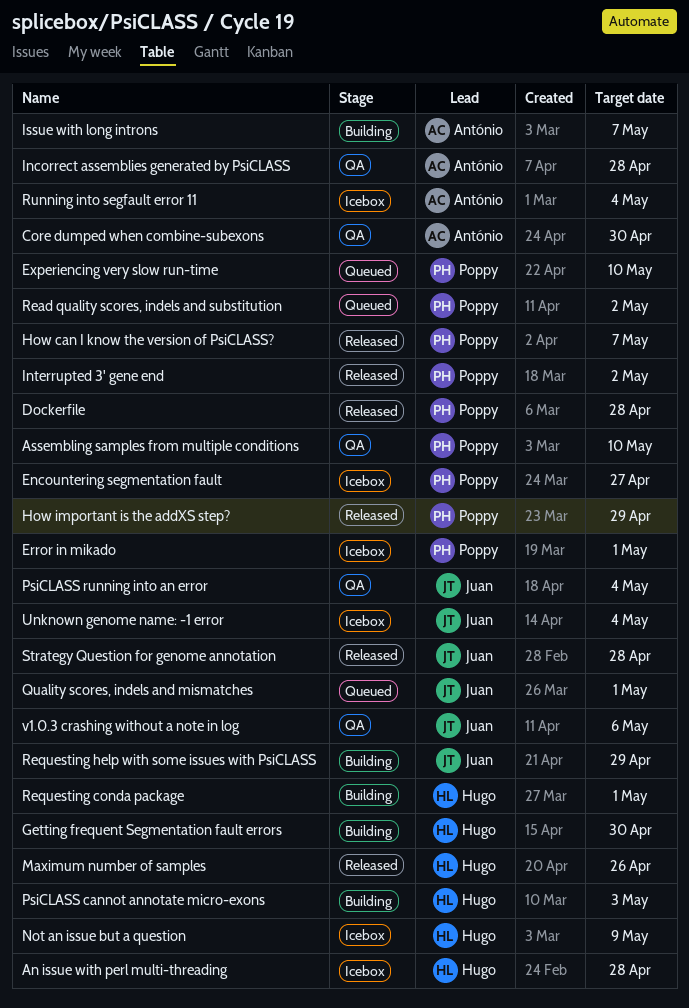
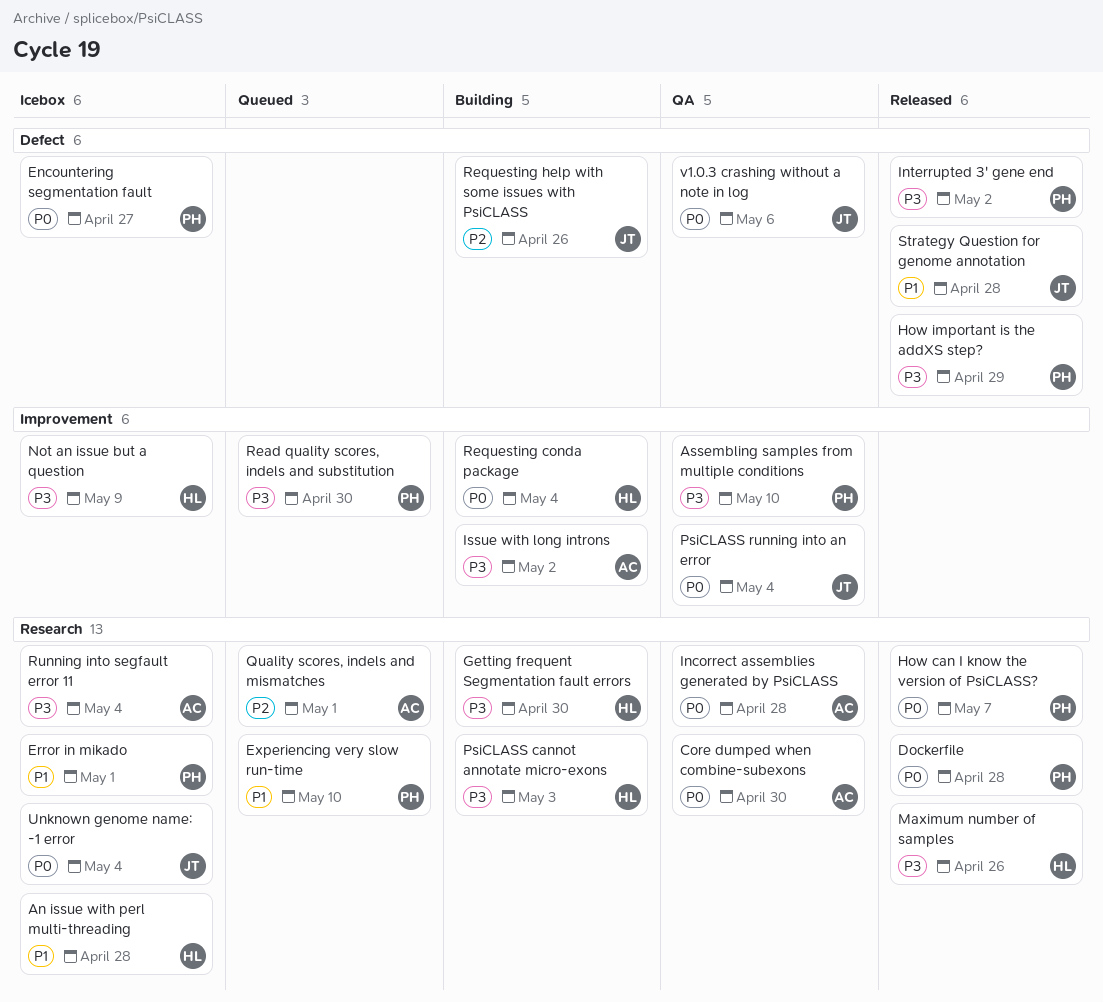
Issue with long introns, due: May 7 -> May 2
Quality scores, indels and mismatches, owner: Juan -> António
Read quality scores, indels and substitution, due: May 2 -> Apr 30
Requesting conda package, due: May 1 -> May 4
Requesting help with some issues with PsiCLASS, due: Apr 29 -> Apr 26

